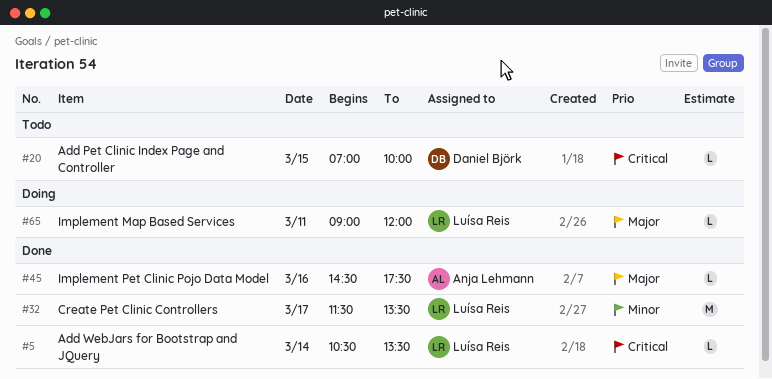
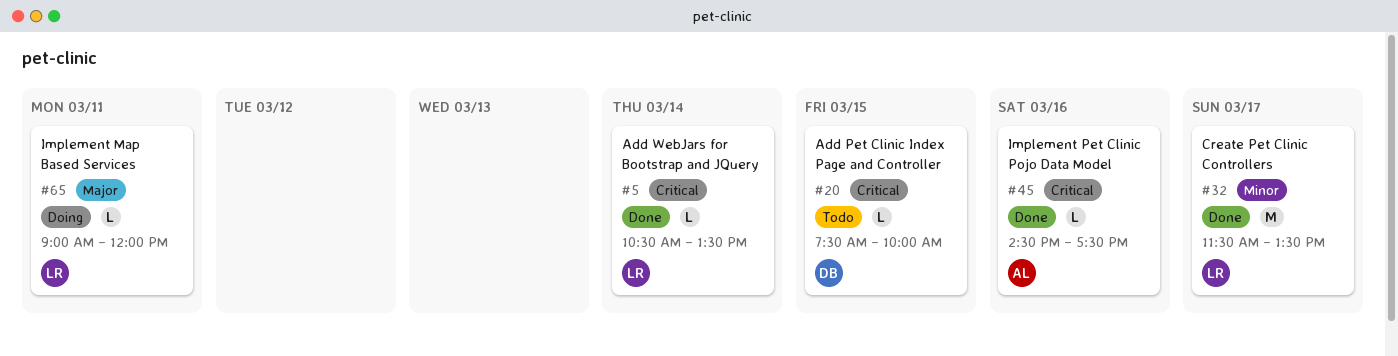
#20, begins: 07:00 -> 07:30
#45, priority: Major -> Critical

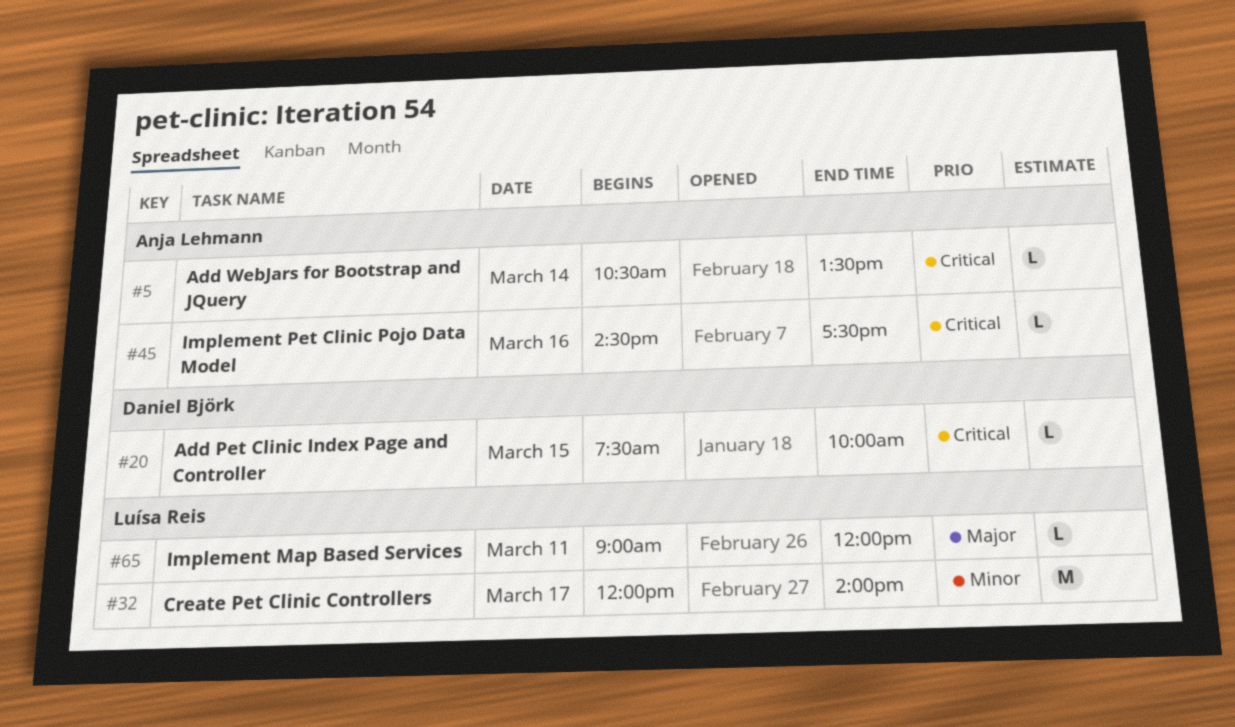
#5, owner: Luísa Reis -> Anja Lehmann
#32, begins: 11:30 -> 12:00
#32, ends: 13:30 -> 14:00

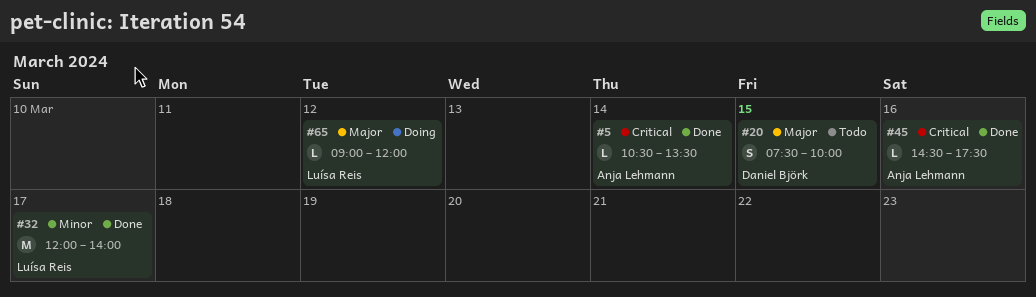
#20, priority: Critical -> Major
#20, estimate: L -> S
#65, day: Mar 11 -> Mar 12

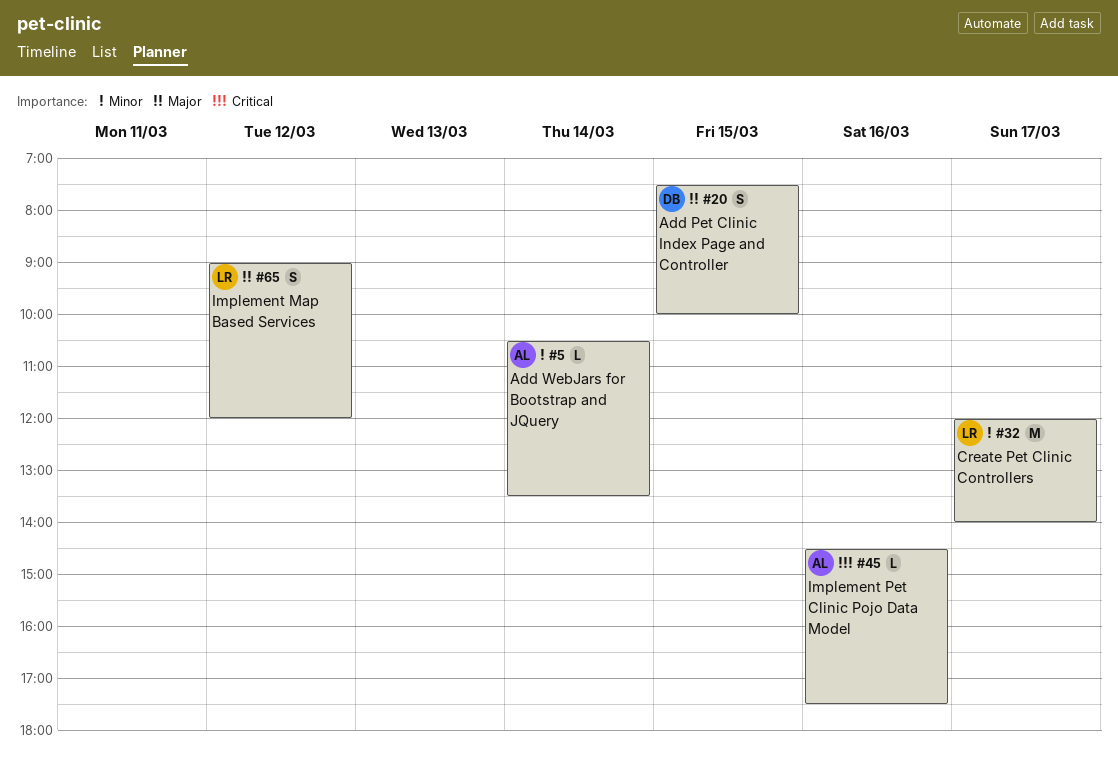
#5, priority: Critical -> Minor
#65, estimate: L -> S

